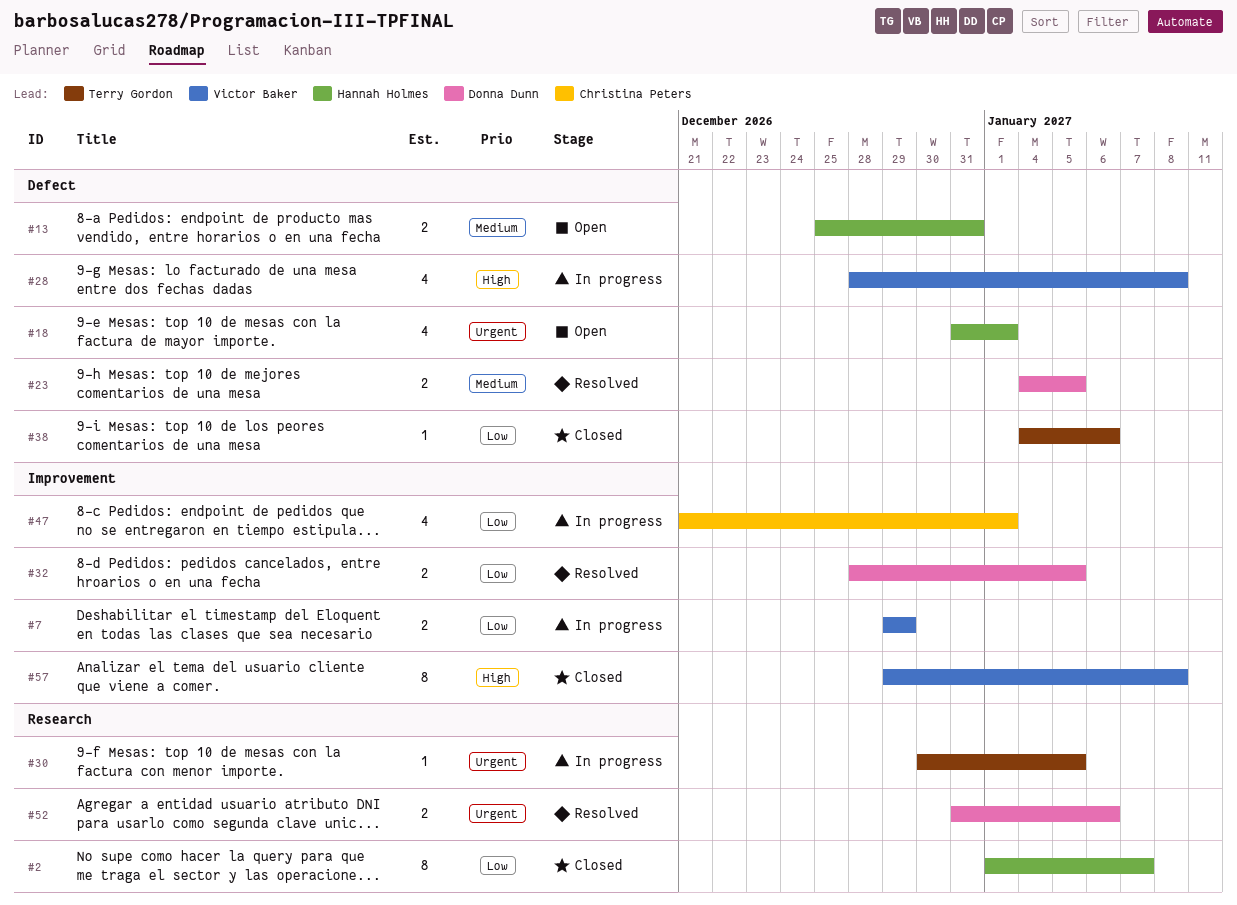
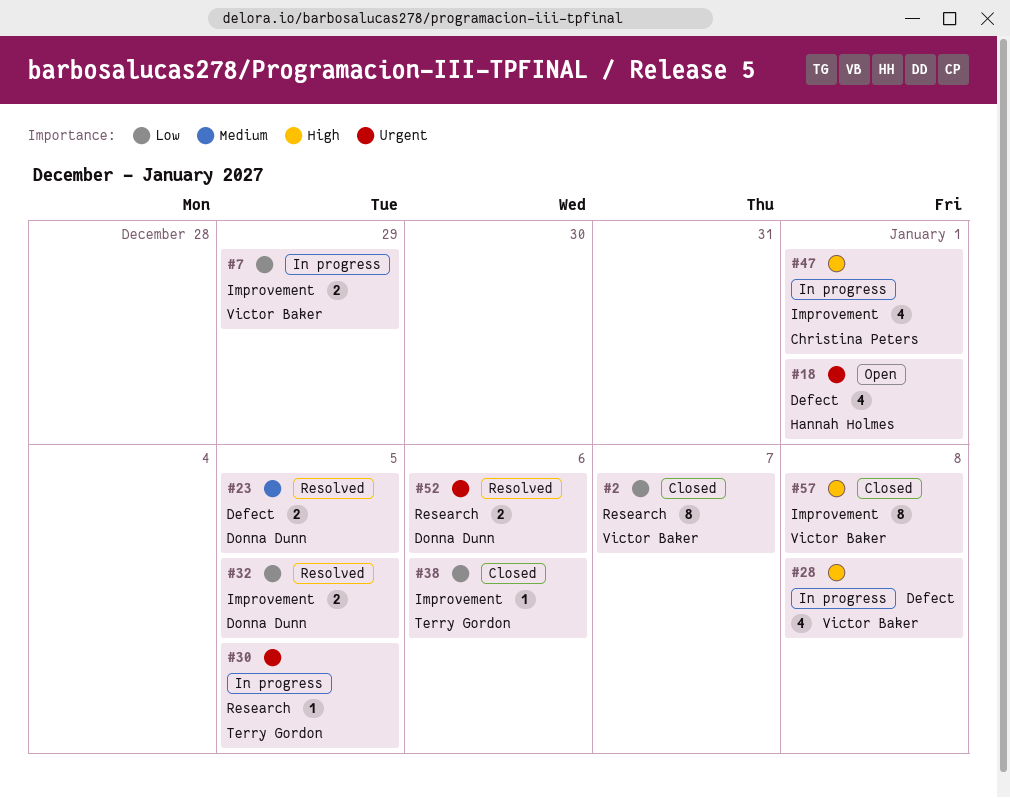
#2, owner: Hannah Holmes -> Victor Baker
#13: present -> none
#38, label: Defect -> Improvement
#47, priority: Low -> High

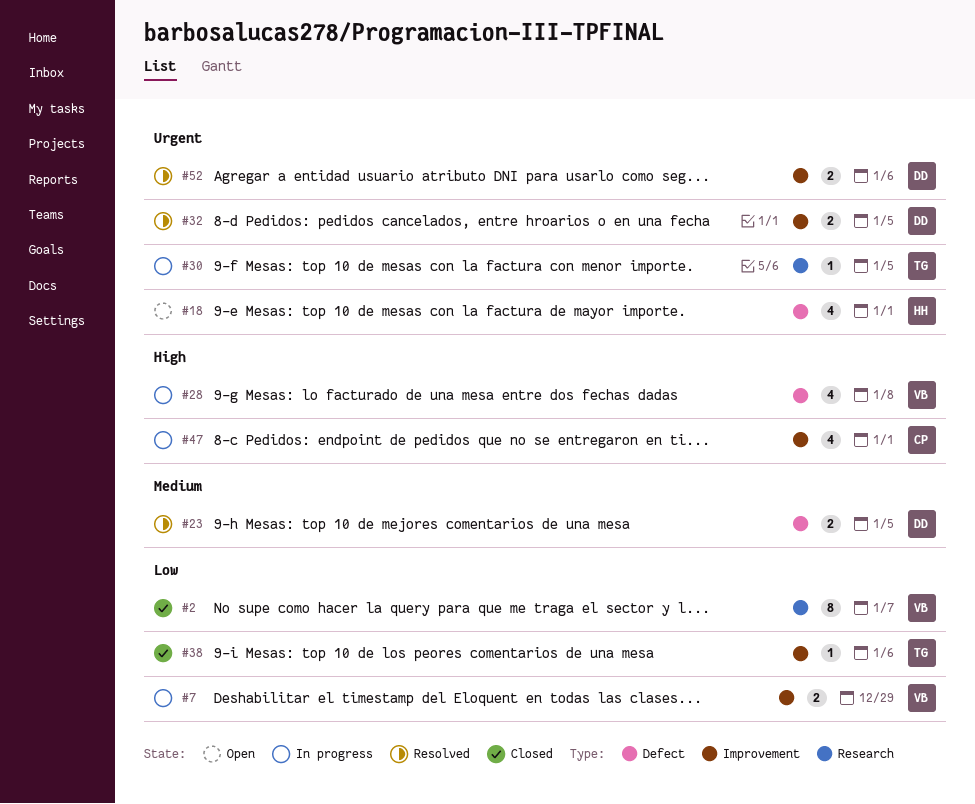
#32, priority: Low -> Urgent
#52, label: Research -> Improvement
#57: present -> none

